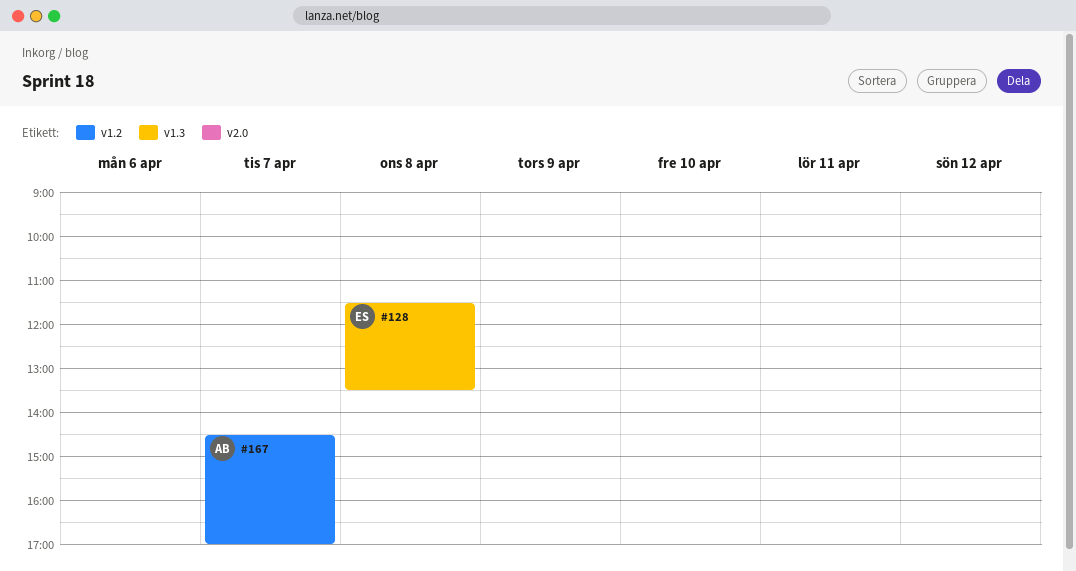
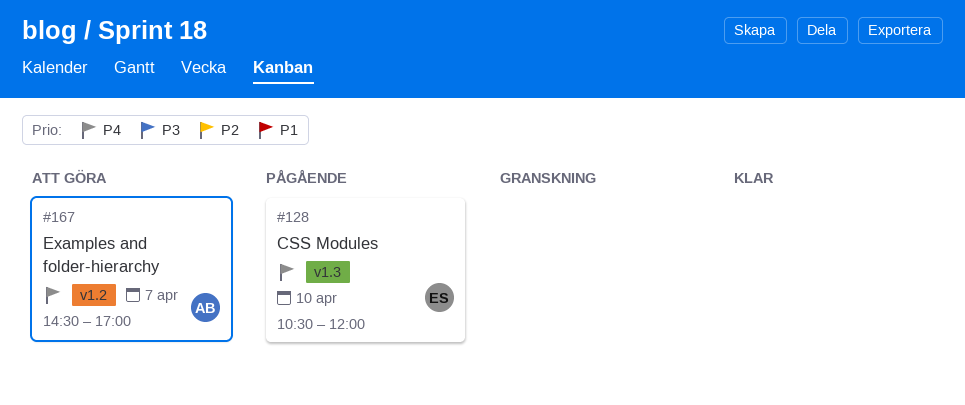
#128, day: Apr 8 -> Apr 10
#128, begins: 11:30 -> 10:30
#128, ends: 13:30 -> 12:00

